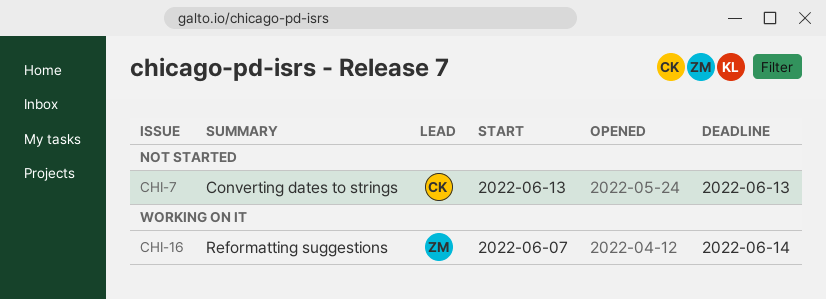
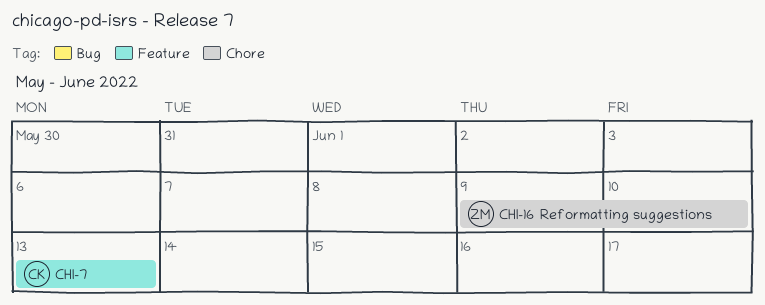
CHI-16, start: Jun 7 -> Jun 9
CHI-16, due: Jun 14 -> Jun 10

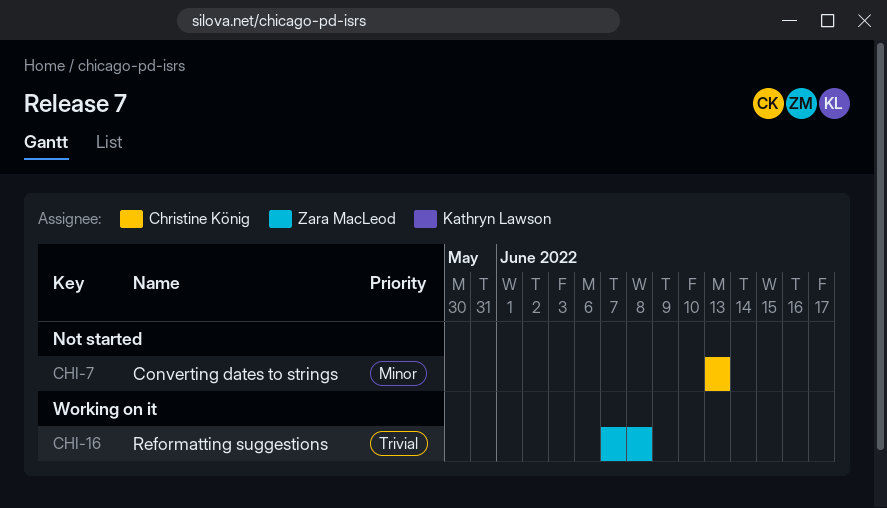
CHI-16, start: Jun 9 -> Jun 7
CHI-16, due: Jun 10 -> Jun 8

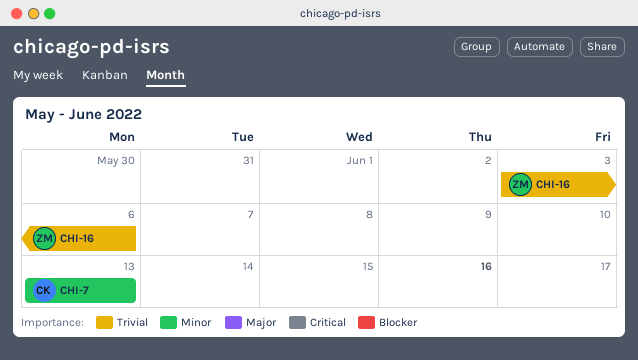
CHI-16, start: Jun 7 -> Jun 3
CHI-16, due: Jun 8 -> Jun 6

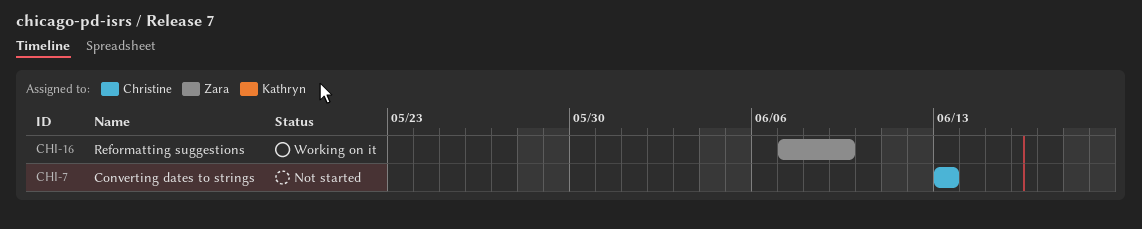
CHI-16, start: Jun 3 -> Jun 7
CHI-16, due: Jun 6 -> Jun 9

